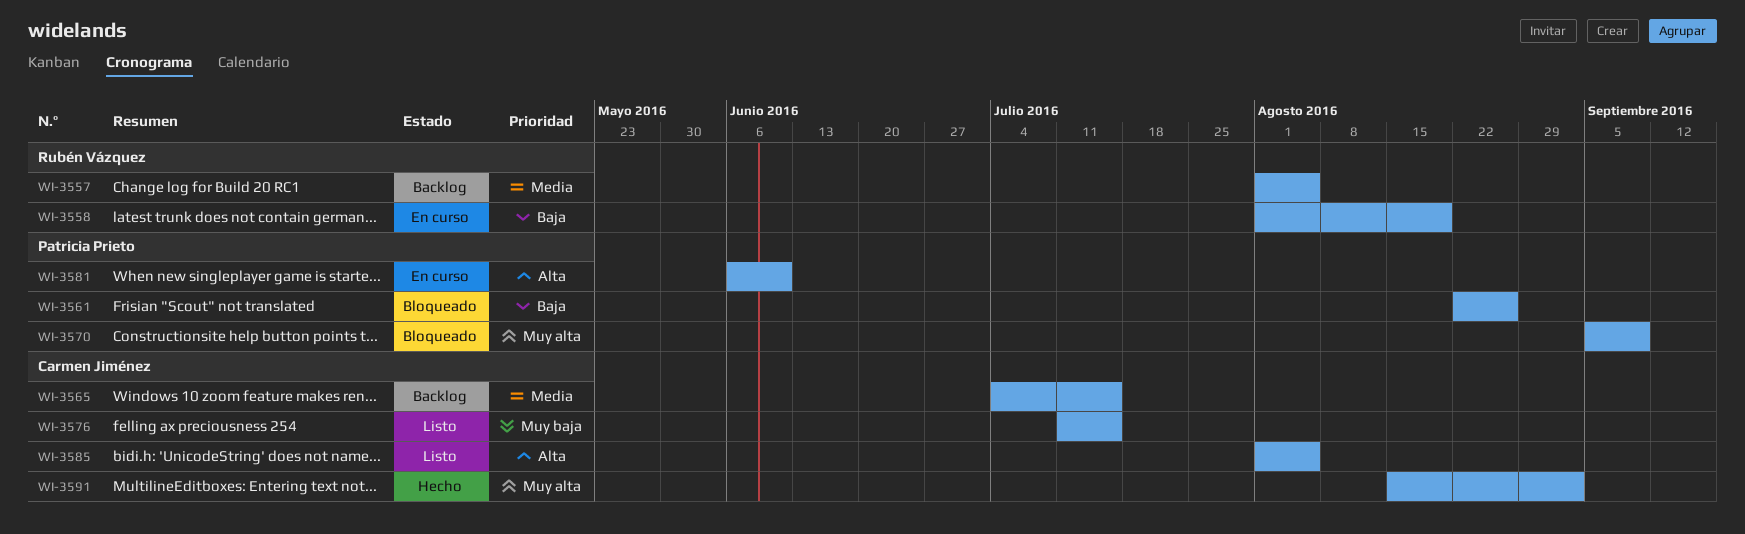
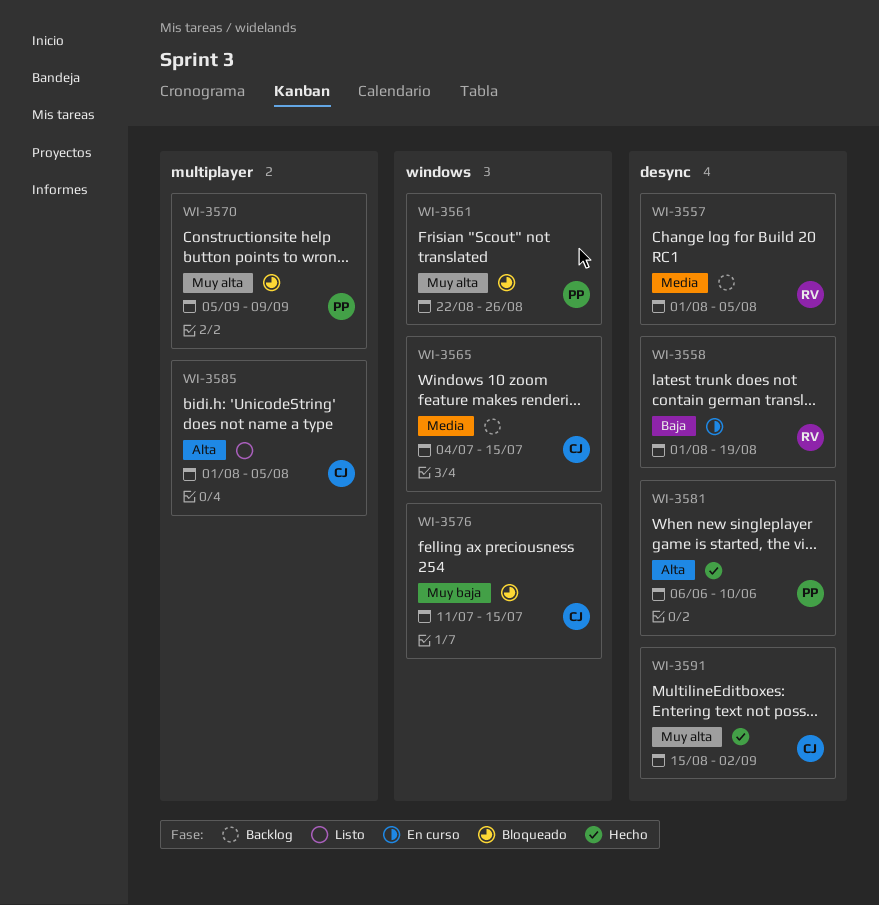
WI-3561, priority: Baja -> Muy alta
WI-3576, status: Listo -> Bloqueado
WI-3581, status: En curso -> Hecho

